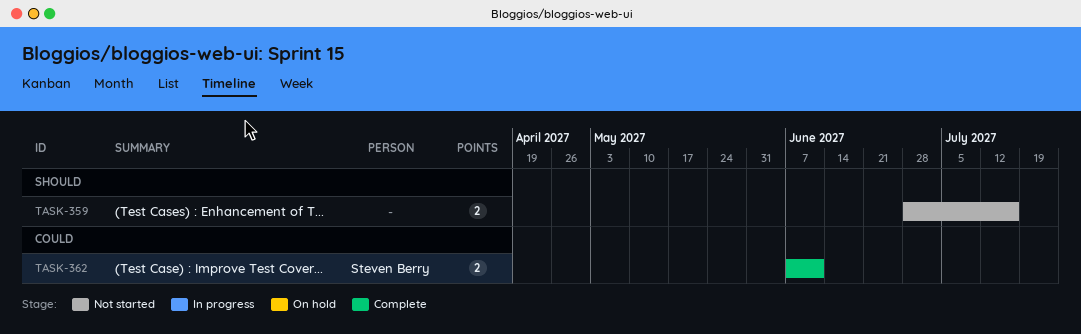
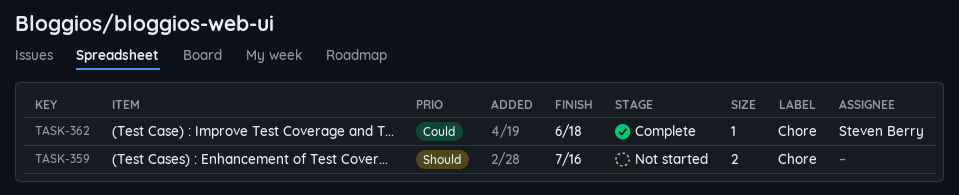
TASK-362, estimate: 2 -> 1
TASK-362, due: Jun 11 -> Jun 18

